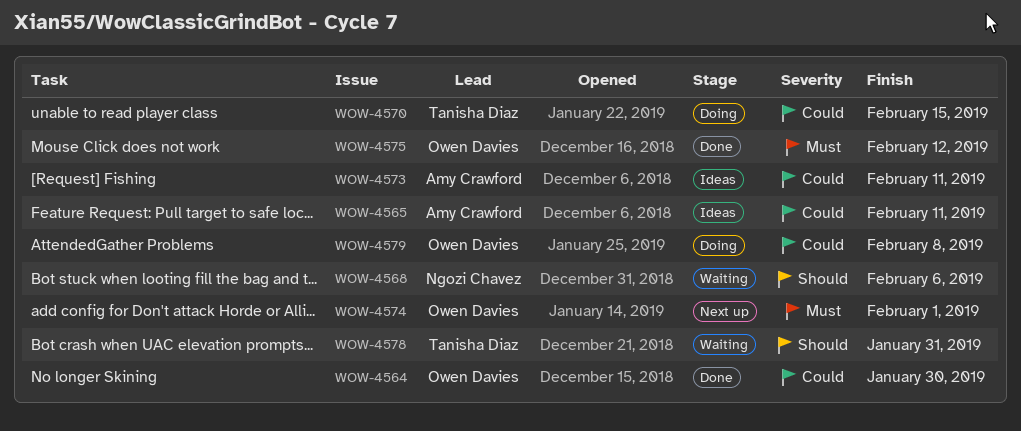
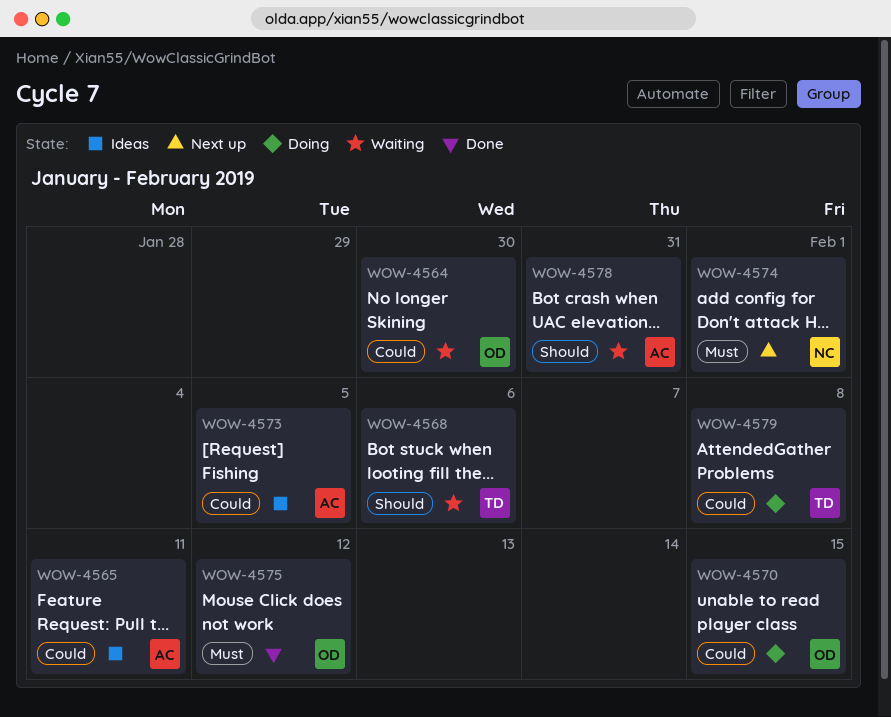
WOW-4564, status: Done -> Waiting
WOW-4568, owner: Ngozi Chavez -> Tanisha Diaz
WOW-4570, owner: Tanisha Diaz -> Owen Davies
WOW-4573, due: Feb 11 -> Feb 5
WOW-4574, owner: Owen Davies -> Ngozi Chavez
WOW-4578, owner: Tanisha Diaz -> Amy Crawford
WOW-4579, owner: Owen Davies -> Tanisha Diaz

